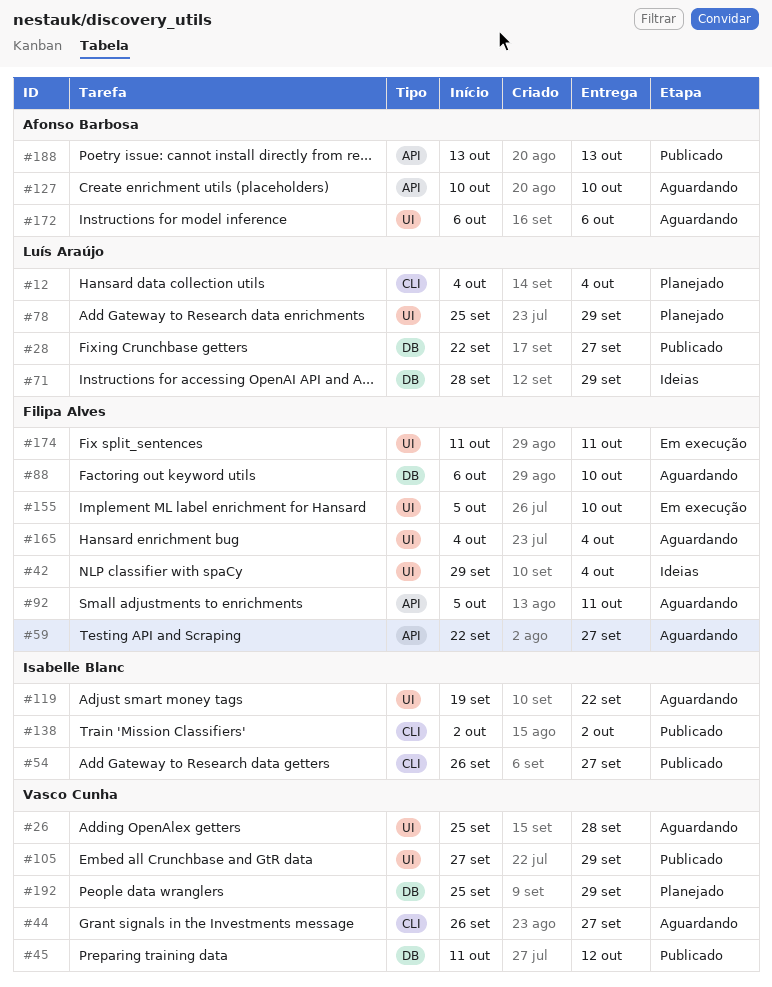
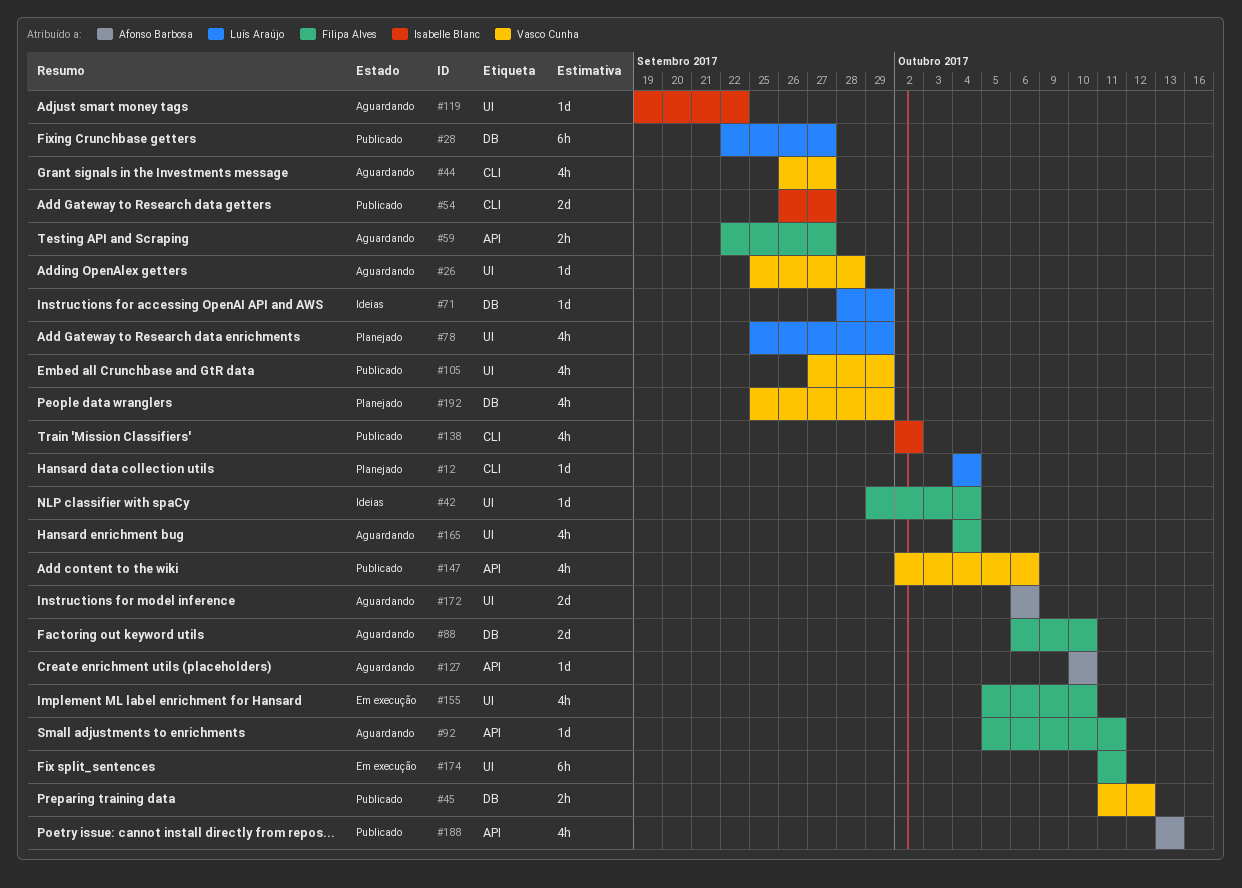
#147: none -> present

